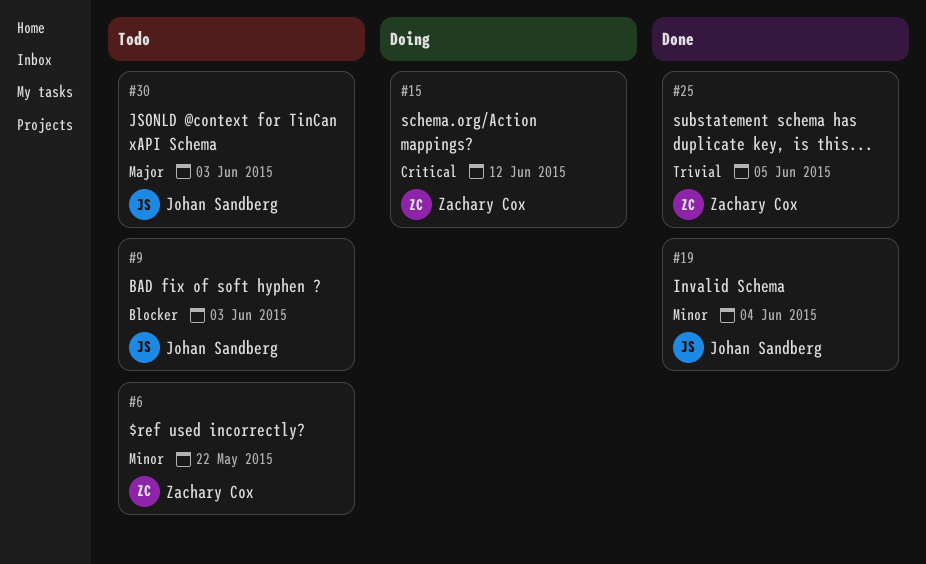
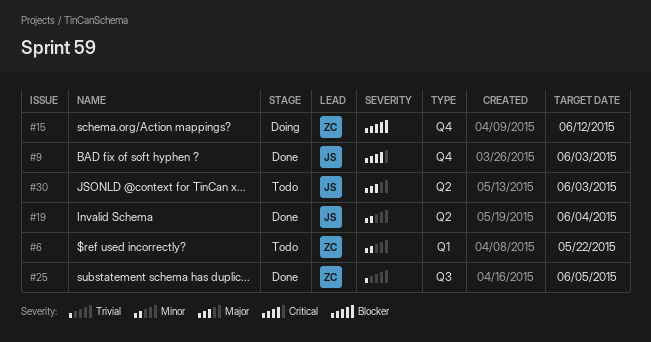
#9, status: Todo -> Done
#9, priority: Blocker -> Critical
#15, priority: Critical -> Blocker

